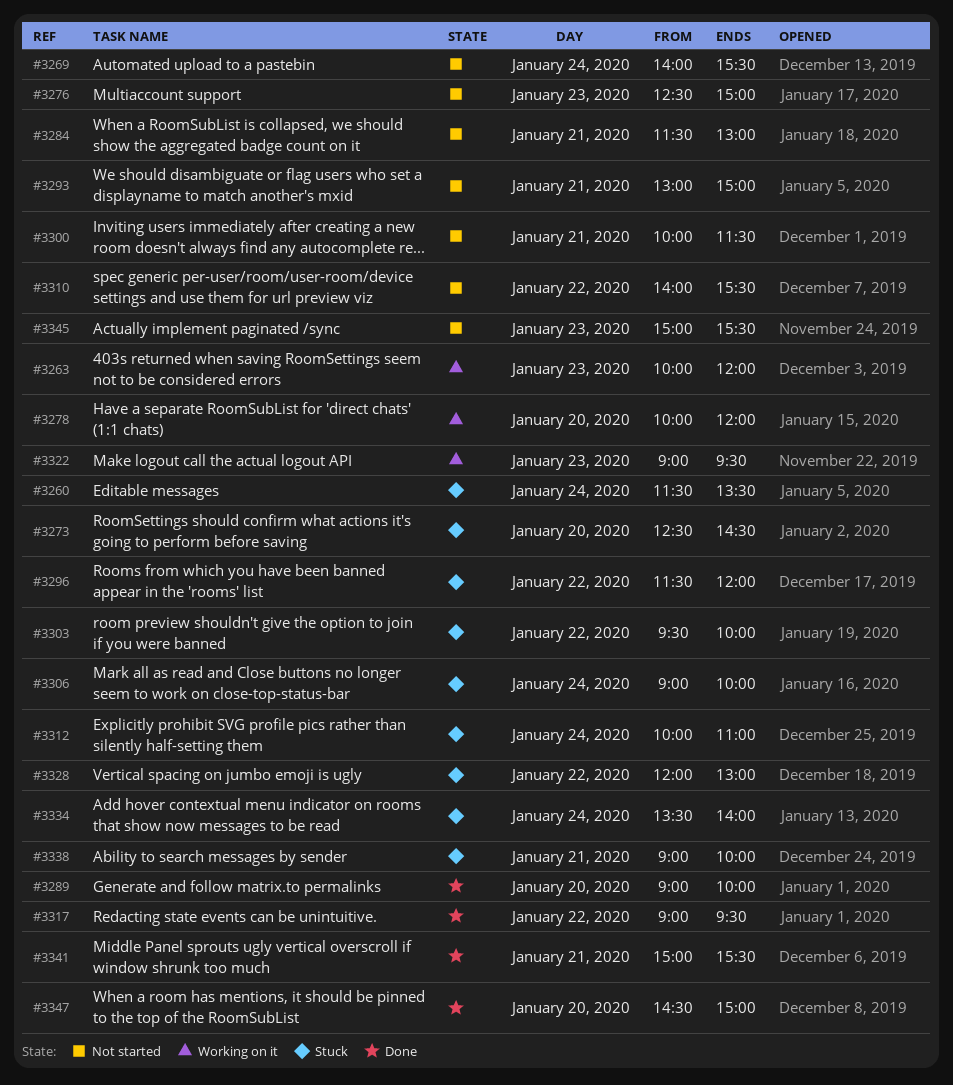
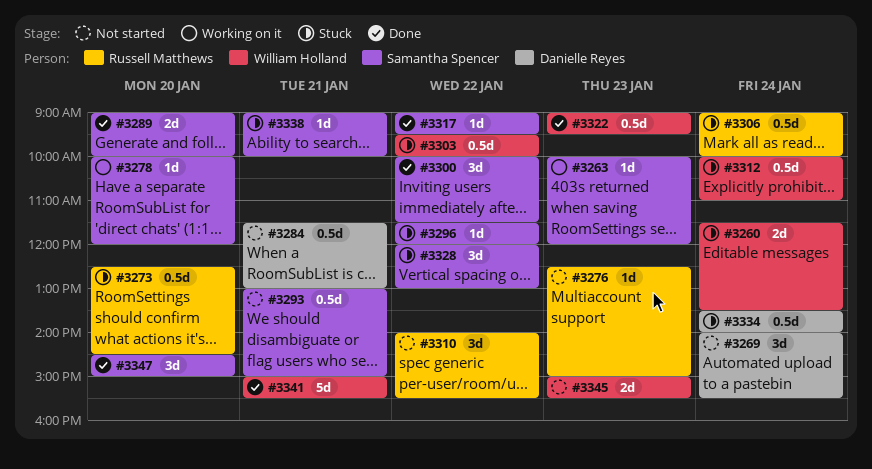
#3300, status: Not started -> Done
#3300, day: Jan 21 -> Jan 22
#3322, status: Working on it -> Done

